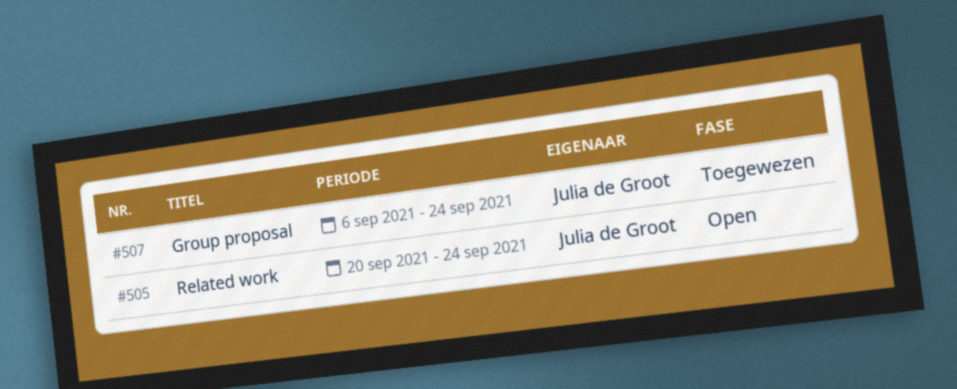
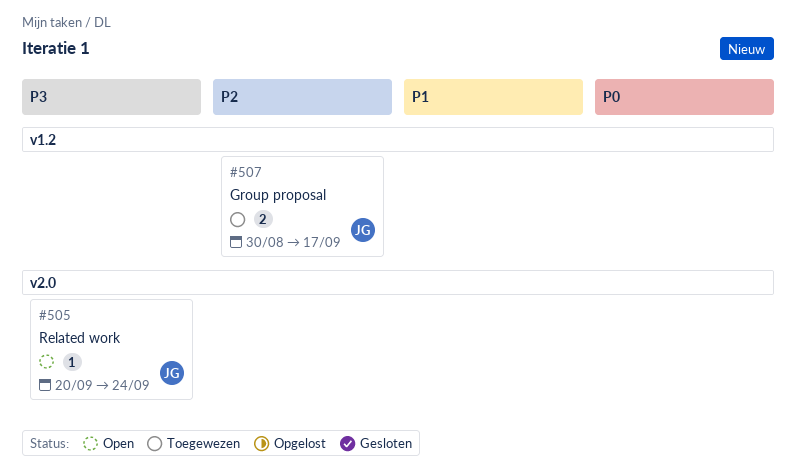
#507, start: Sep 6 -> Aug 30
#507, due: Sep 24 -> Sep 17

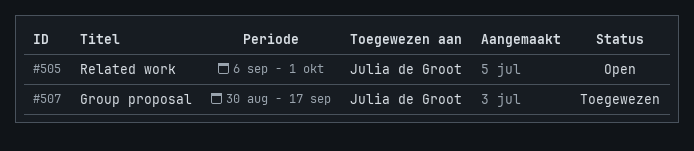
#505, start: Sep 20 -> Sep 6
#505, due: Sep 24 -> Oct 1

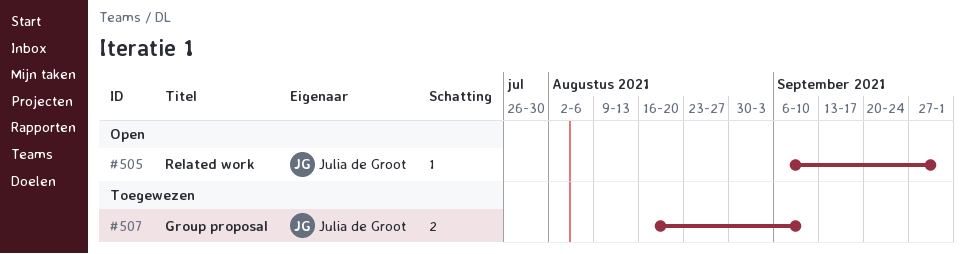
#507, start: Aug 30 -> Aug 16
#507, due: Sep 17 -> Sep 10

